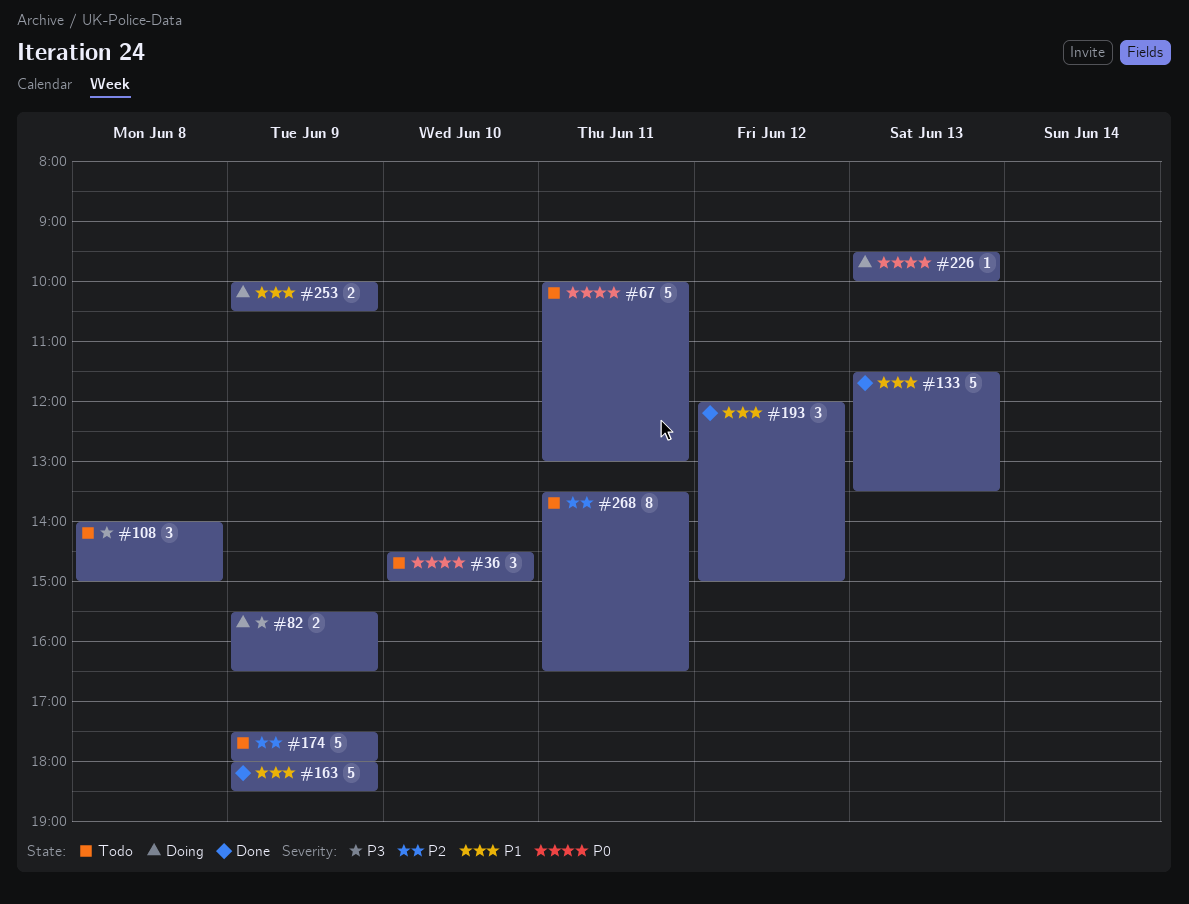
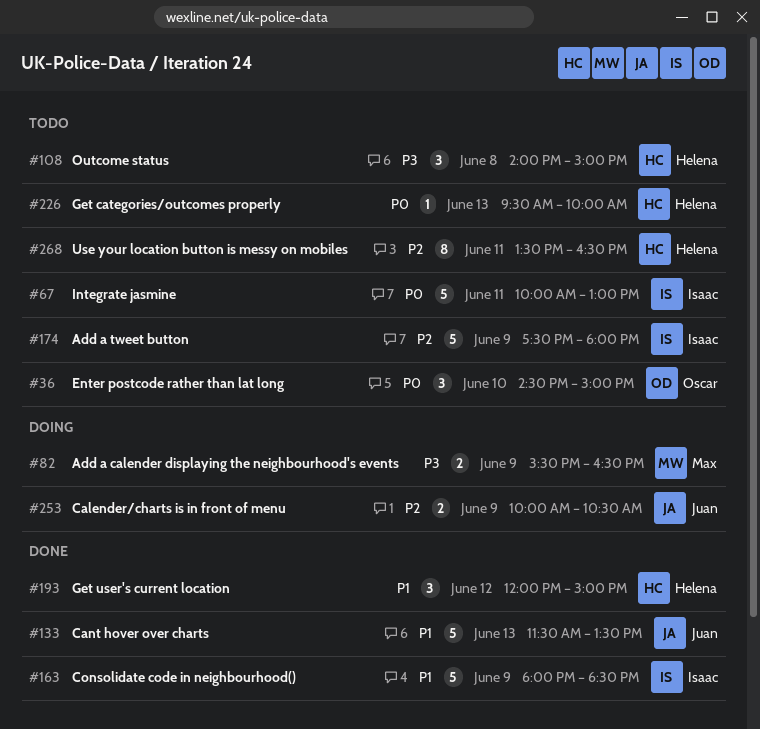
#226, status: Doing -> Todo
#253, priority: P1 -> P2

